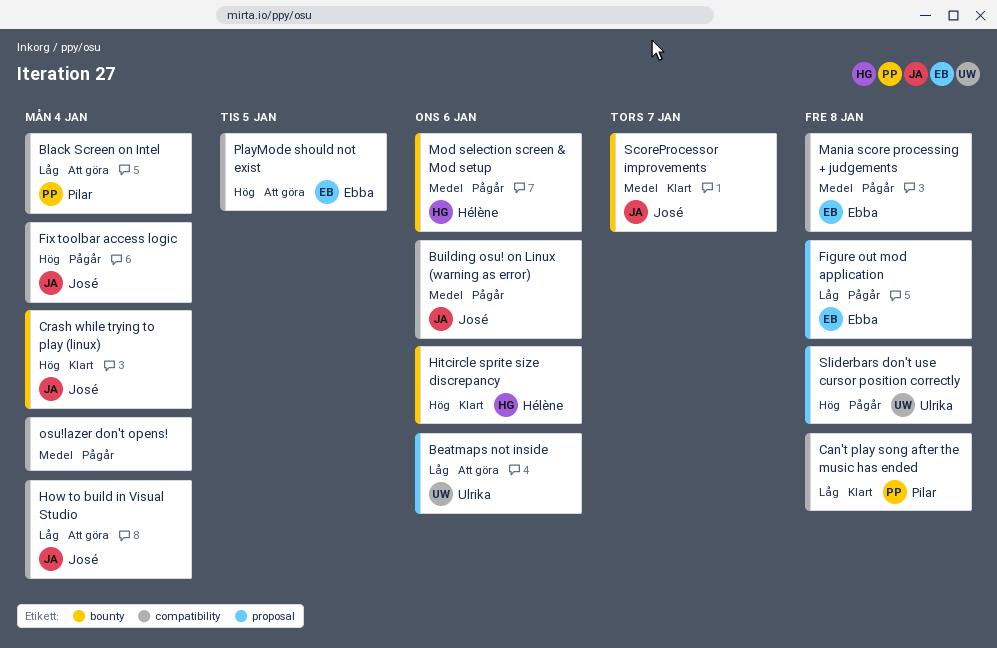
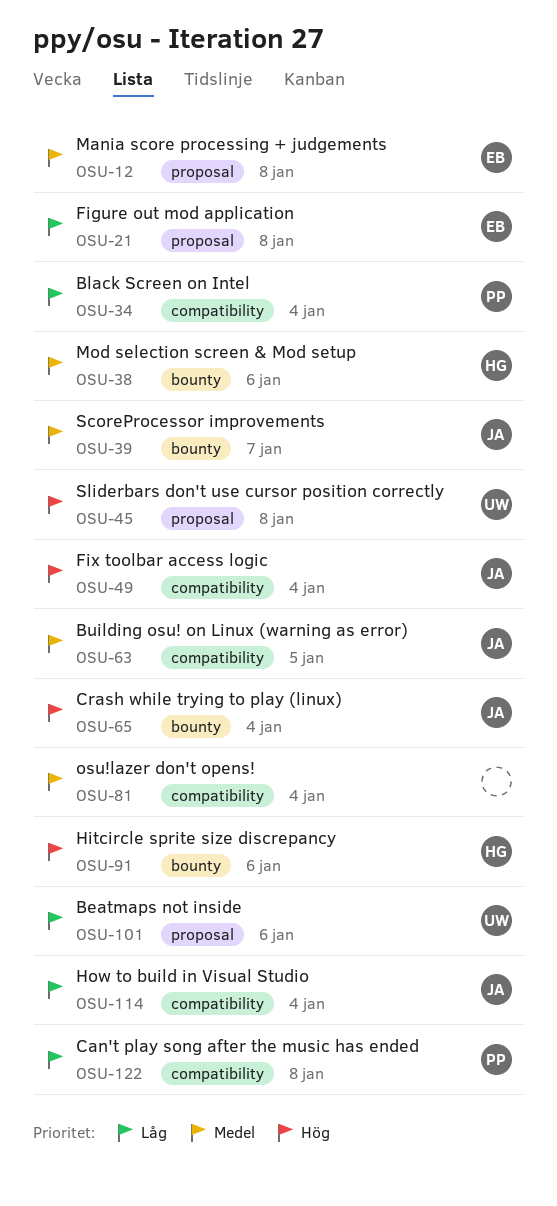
Building osu! on Linux (warning as error), due: Jan 6 -> Jan 5
Mania score processing + judgements, label: compatibility -> proposal
PlayMode should not exist: present -> none

